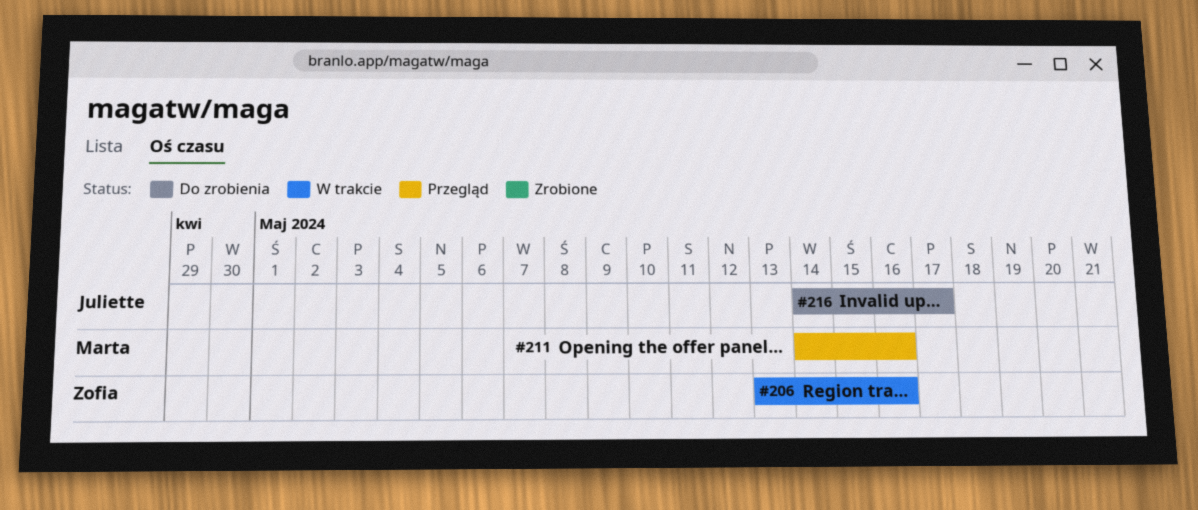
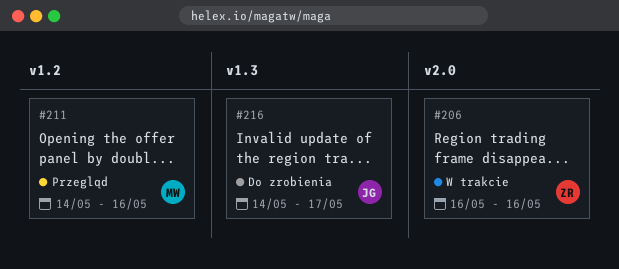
#206, start: May 13 -> May 16

